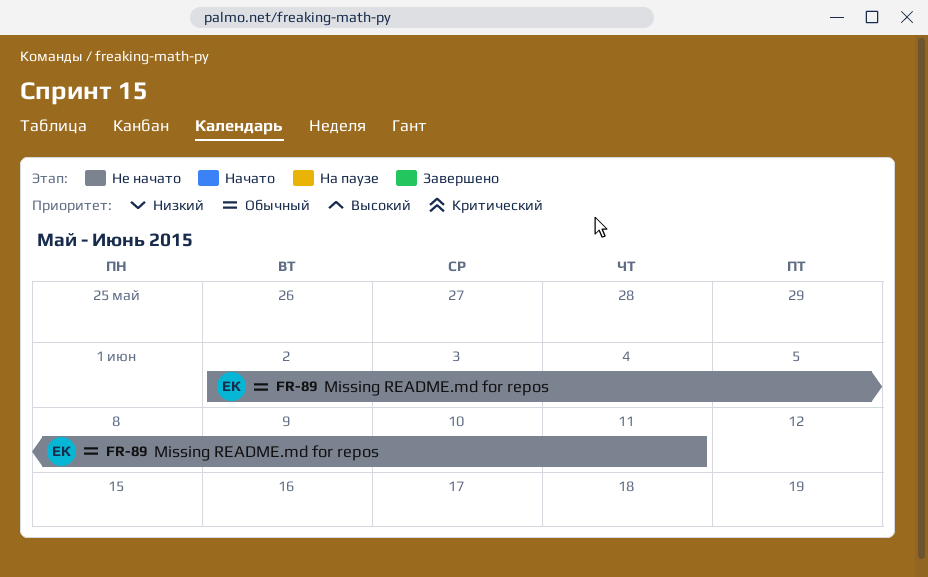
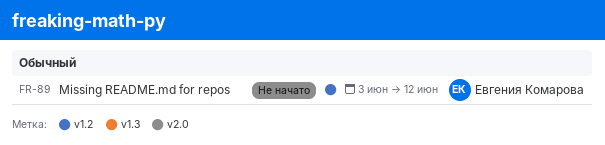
FR-89, start: Jun 2 -> Jun 3
FR-89, due: Jun 11 -> Jun 12

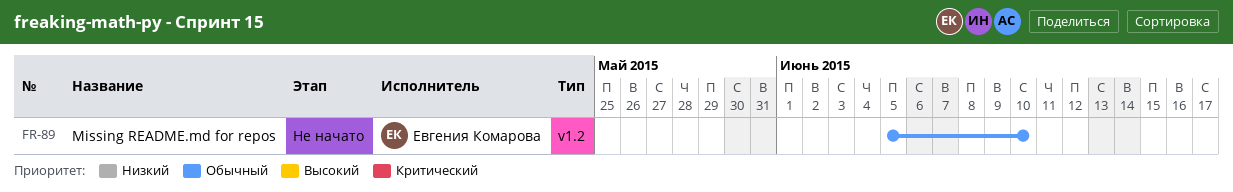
FR-89, start: Jun 3 -> Jun 5
FR-89, due: Jun 12 -> Jun 10

